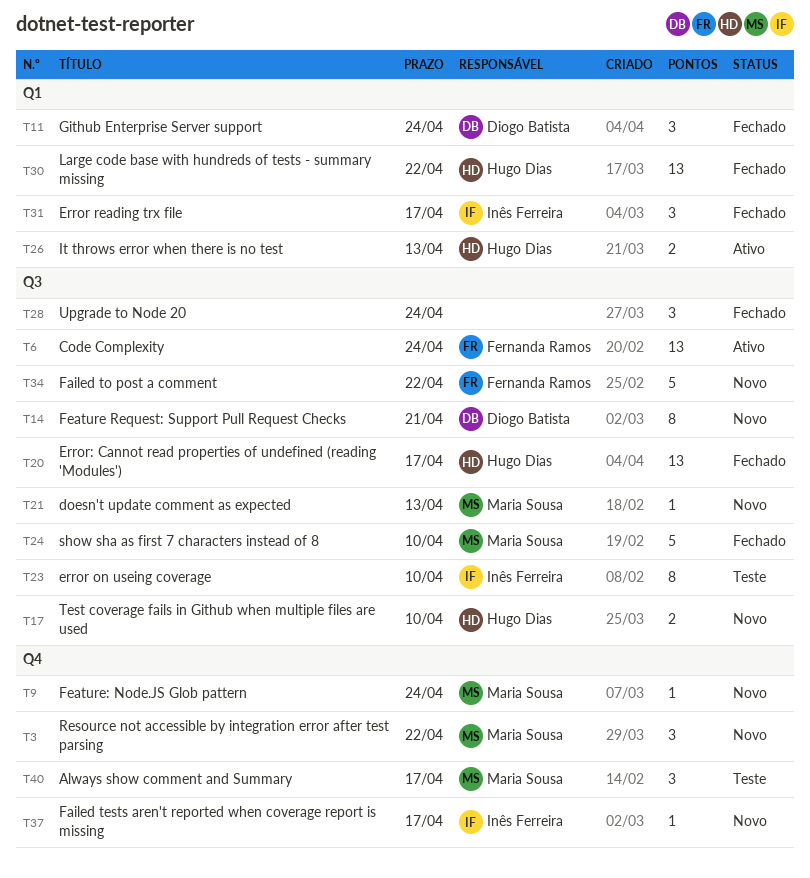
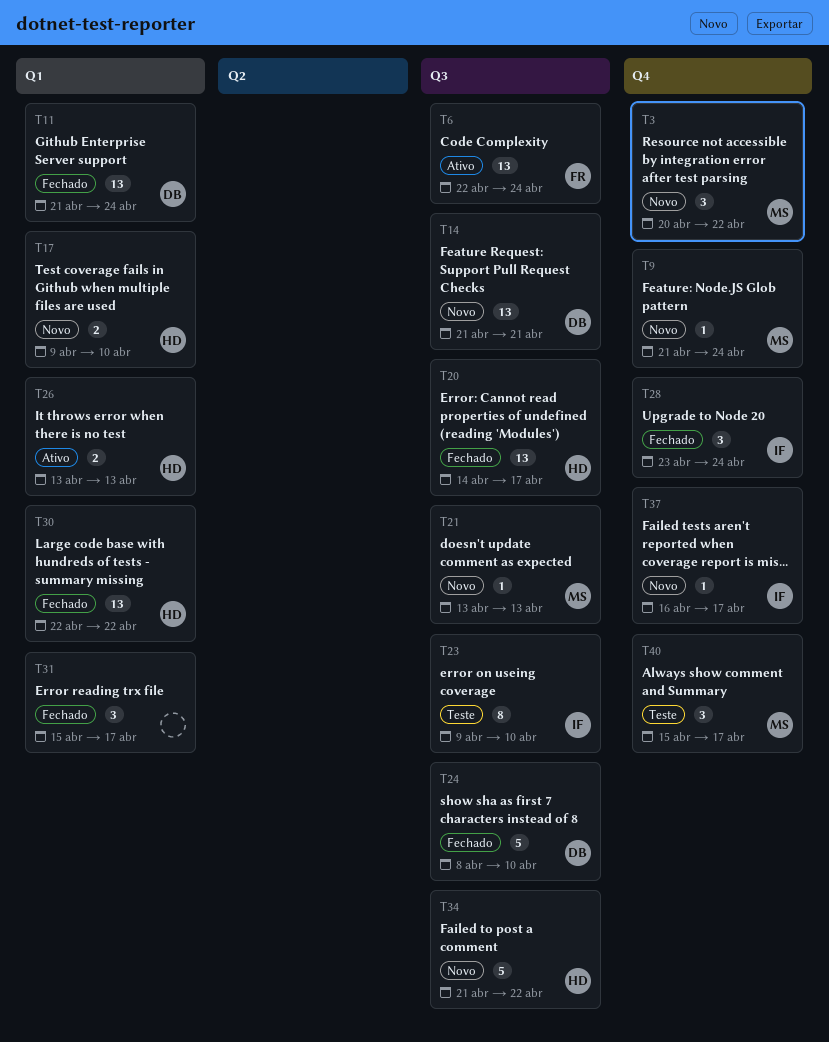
T11, estimate: 3 -> 13
T14, estimate: 8 -> 13
T17, label: Q3 -> Q1
T24, owner: Maria Sousa -> Diogo Batista
T28, owner: none -> Inês Ferreira
T28, label: Q3 -> Q4
T31, owner: Inês Ferreira -> none
T34, owner: Fernanda Ramos -> Hugo Dias

